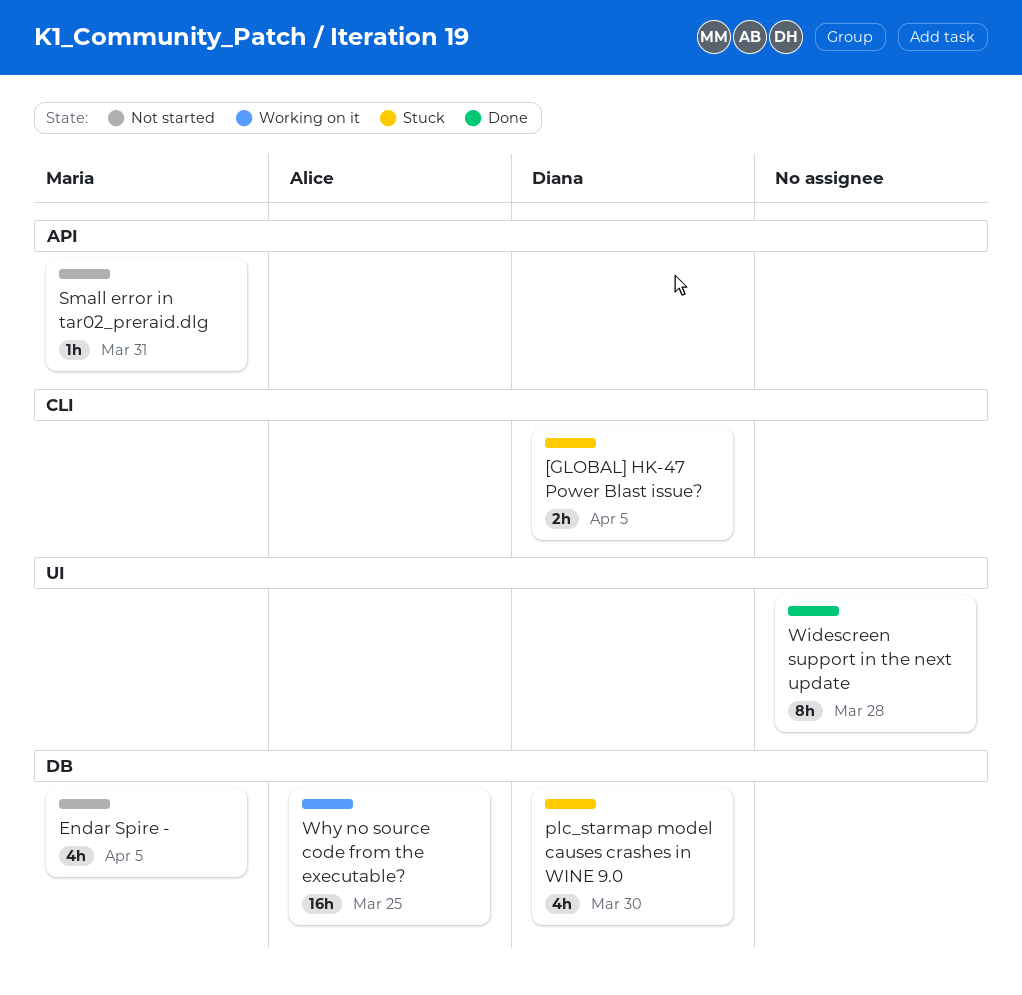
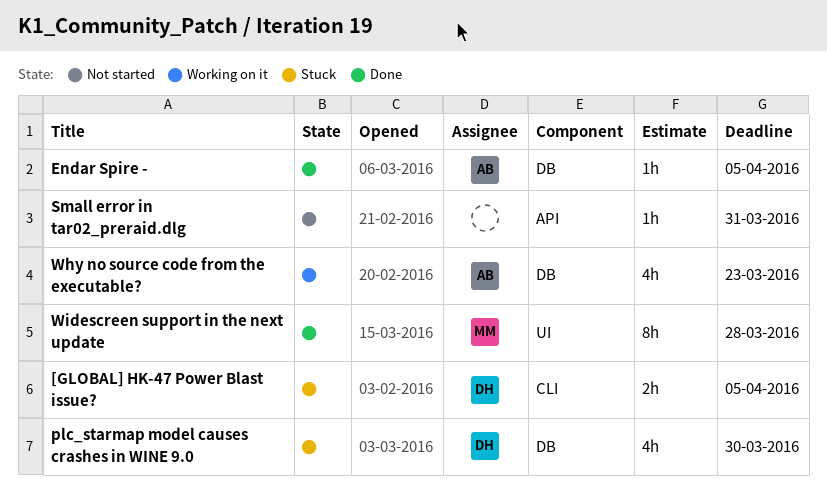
Endar Spire -, status: Not started -> Done
Endar Spire -, owner: Maria -> Alice
Endar Spire -, estimate: 4h -> 1h
Small error in tar02_preraid.dlg, owner: Maria -> none
Why no source code from the executable?, estimate: 16h -> 4h
Why no source code from the executable?, due: Mar 25 -> Mar 23
Widescreen support in the next update, owner: none -> Maria

